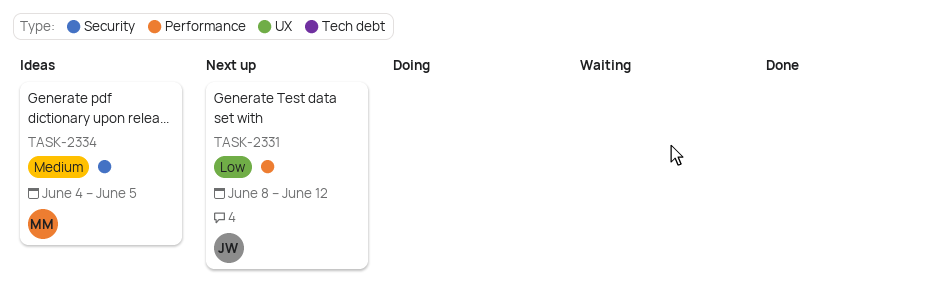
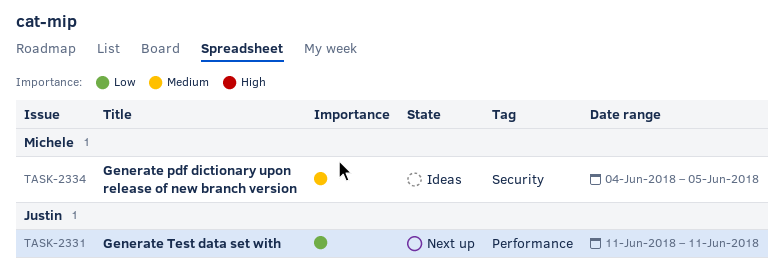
TASK-2331, start: Jun 8 -> Jun 11
TASK-2331, due: Jun 12 -> Jun 11

